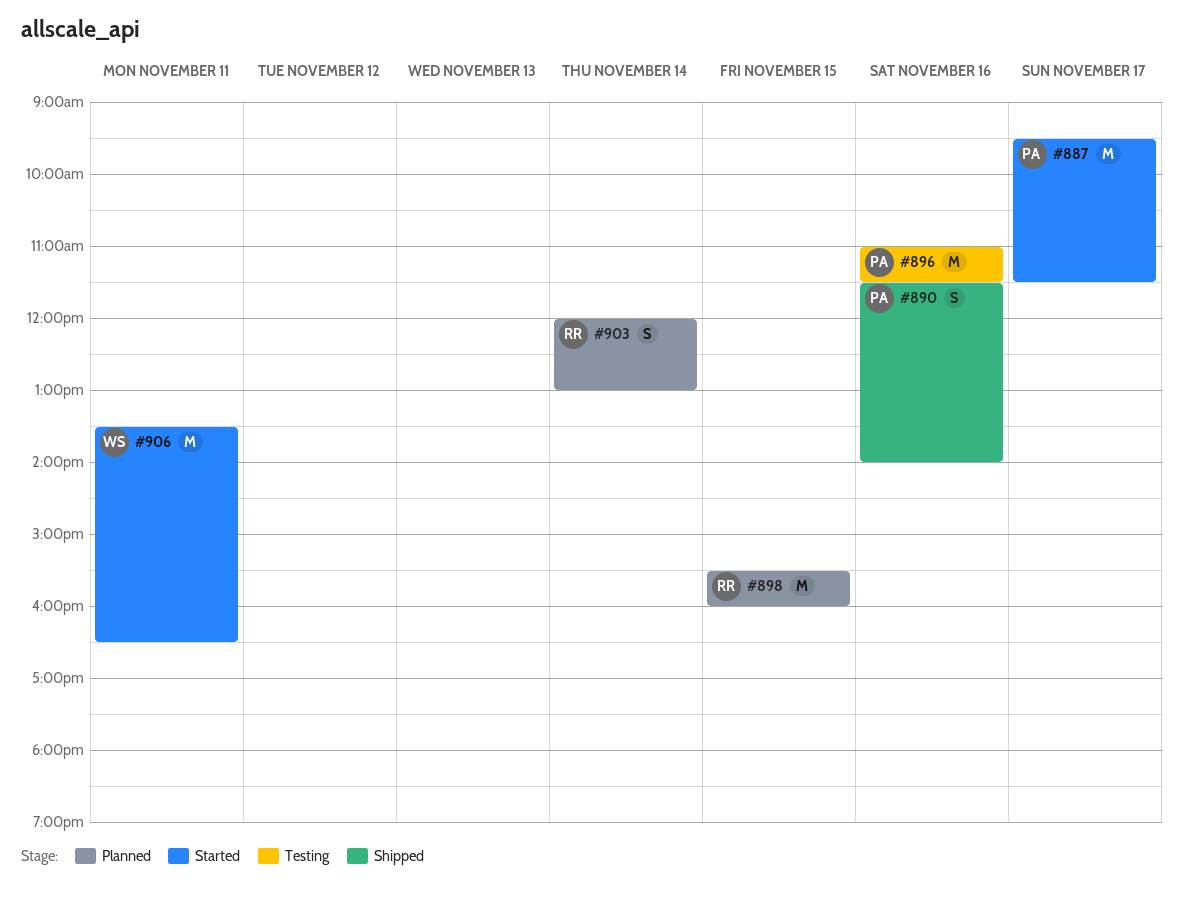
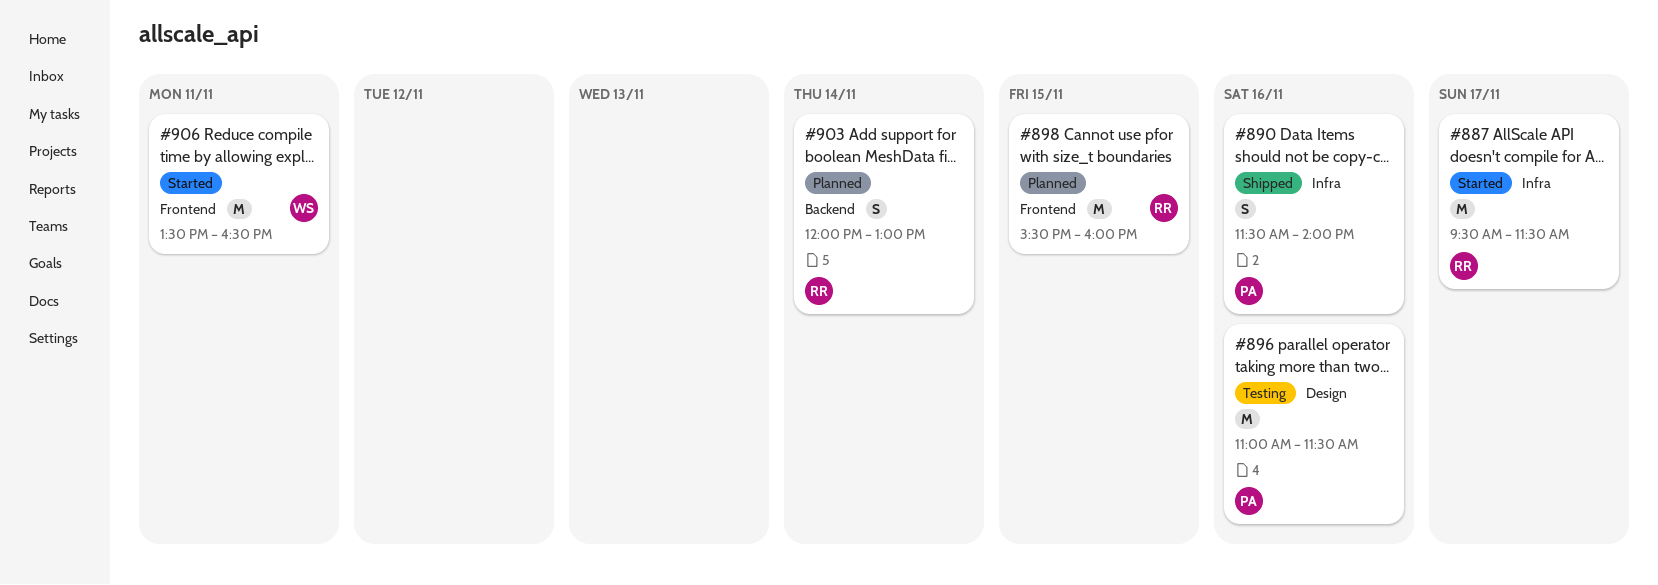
#887, owner: PA -> RR

